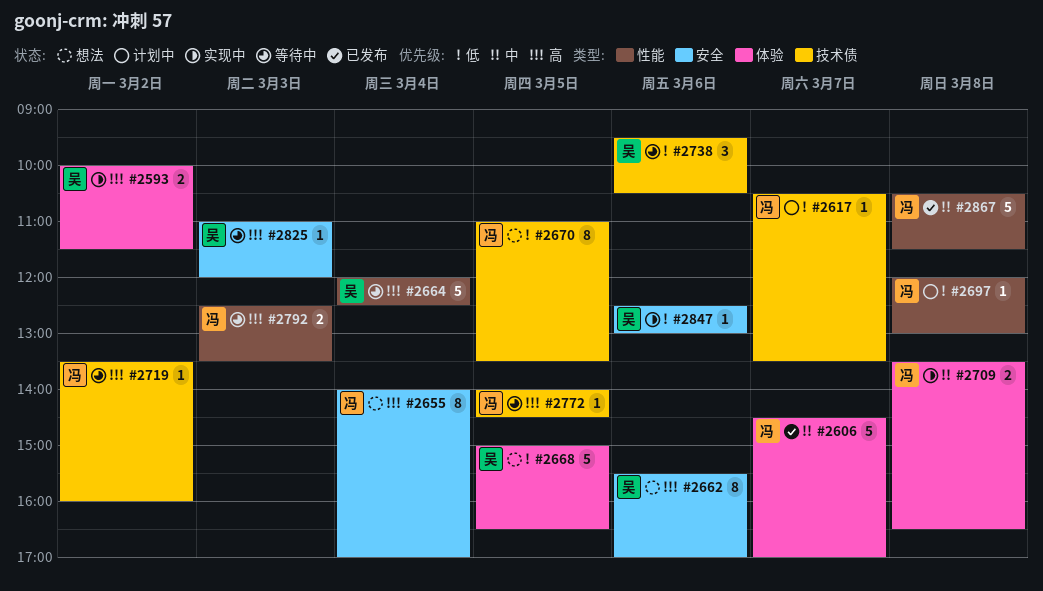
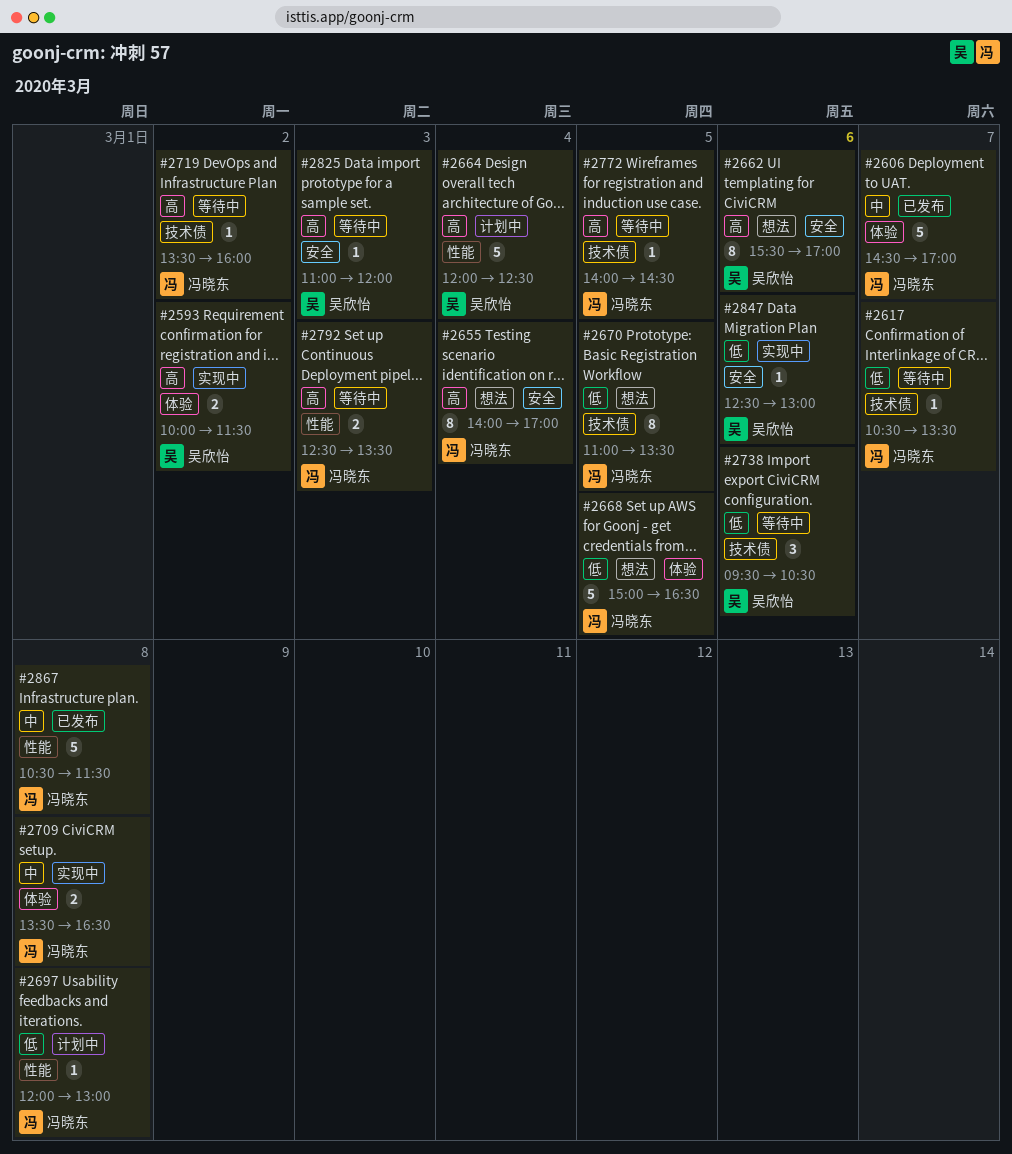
#2617, status: 计划中 -> 等待中
#2664, status: 等待中 -> 计划中
#2668, owner: 吴欣怡 -> 冯晓东

